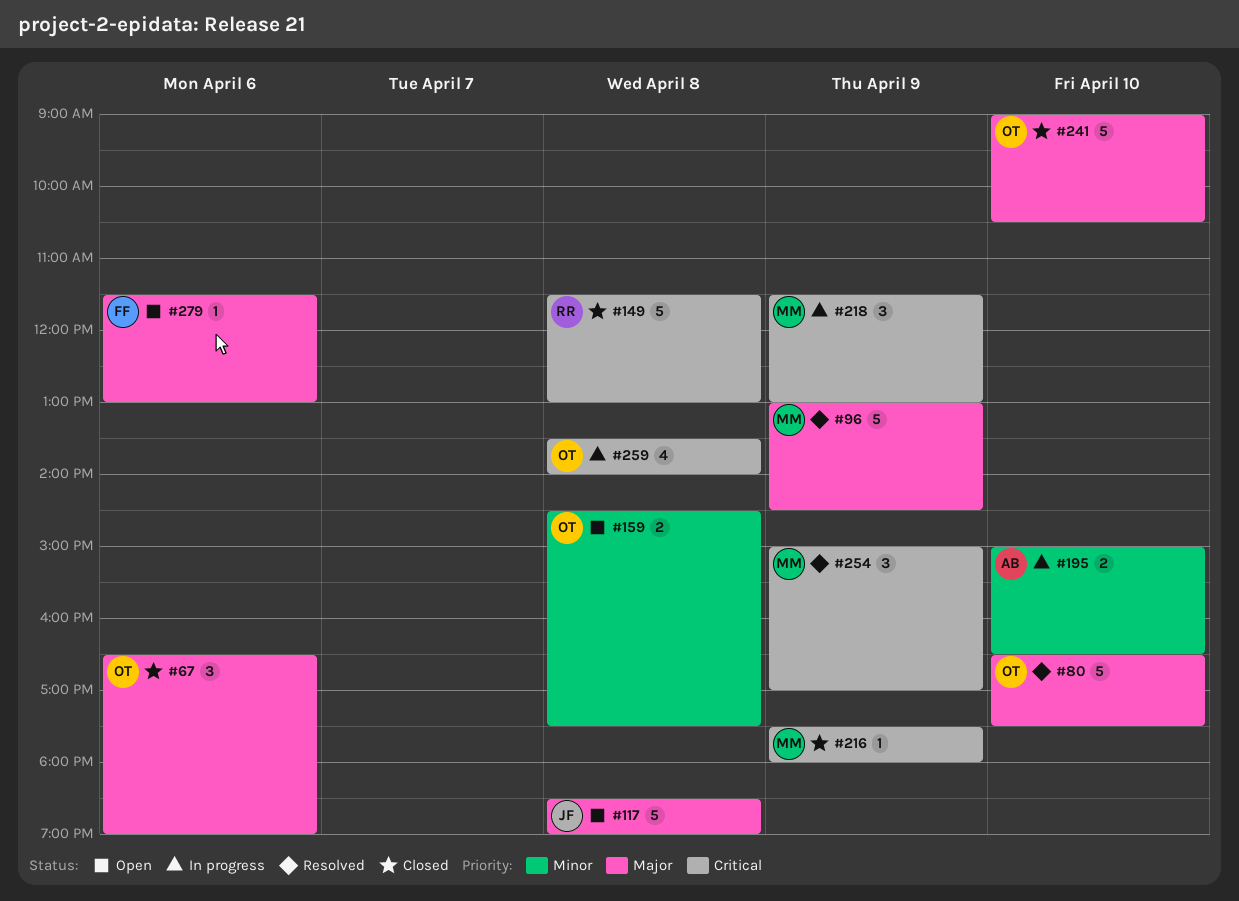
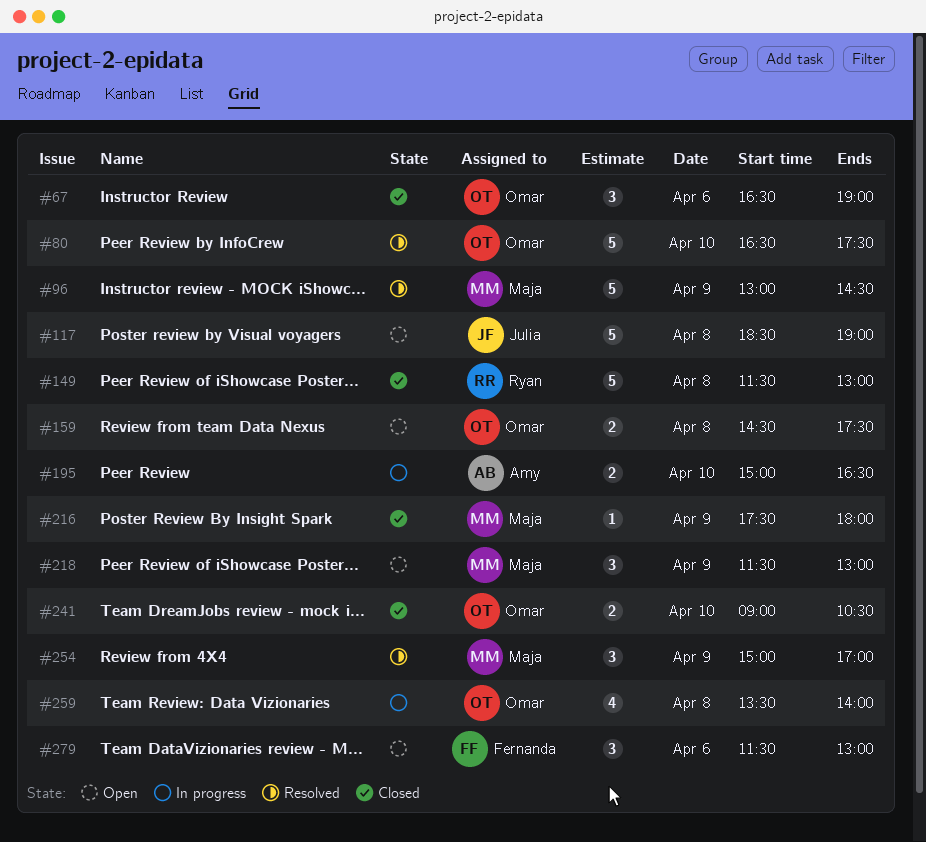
#218, status: In progress -> Open
#241, estimate: 5 -> 2
#279, estimate: 1 -> 3

